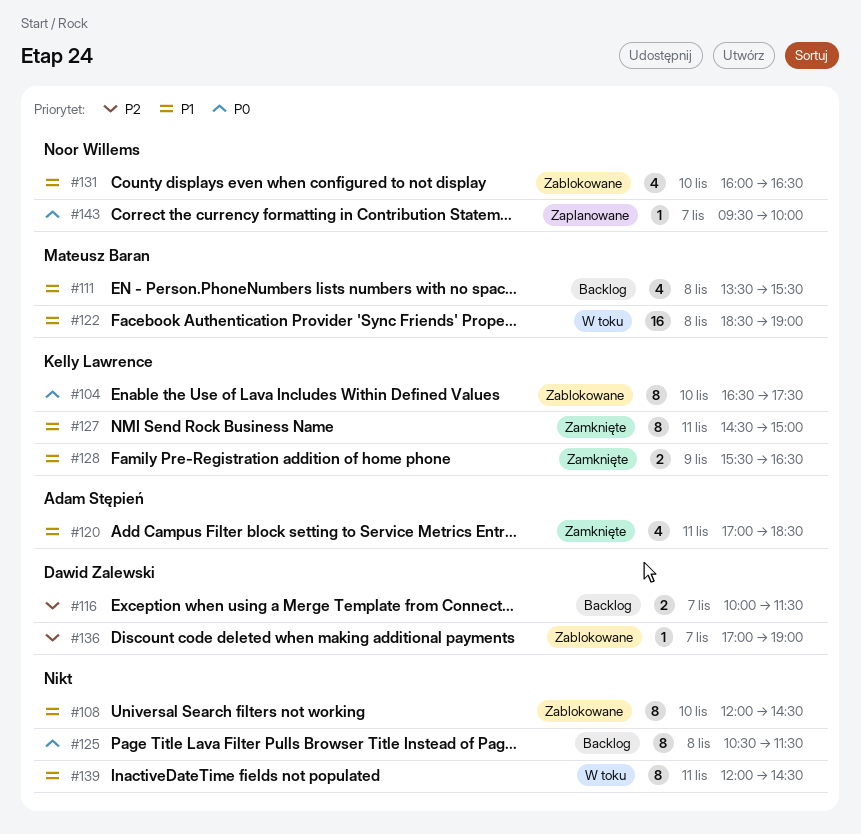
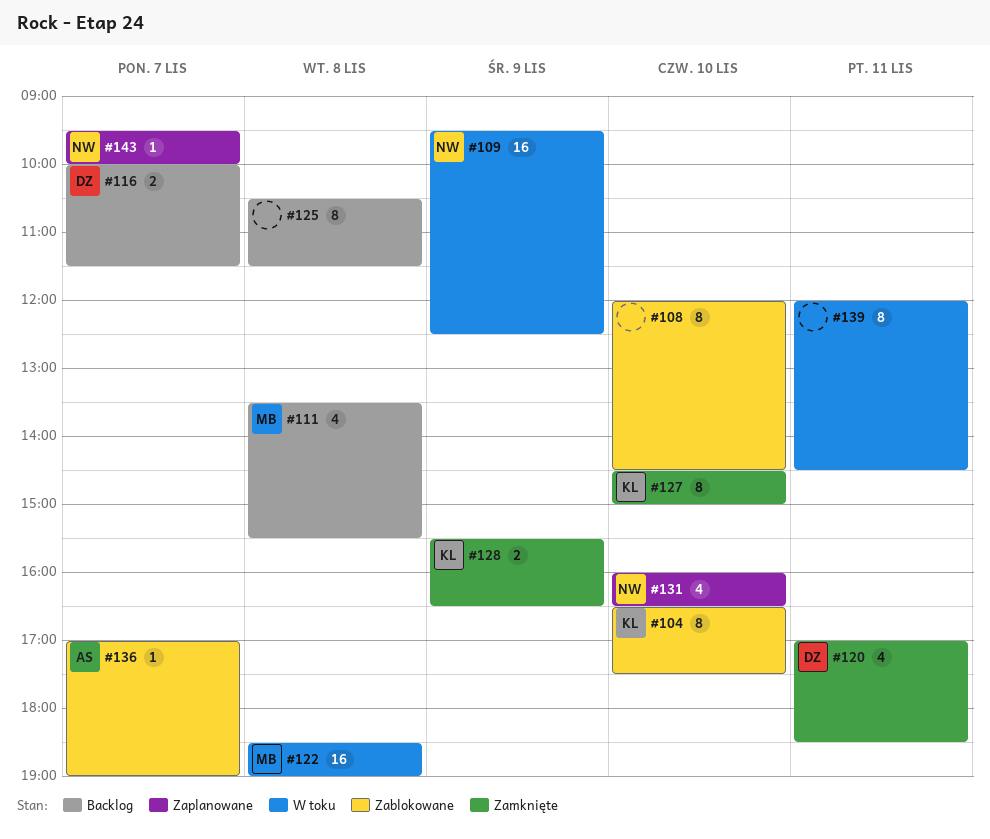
#109: none -> present
#120, owner: Adam Stępień -> Dawid Zalewski
#127, day: Nov 11 -> Nov 10
#131, status: Zablokowane -> Zaplanowane
#136, owner: Dawid Zalewski -> Adam Stępień

